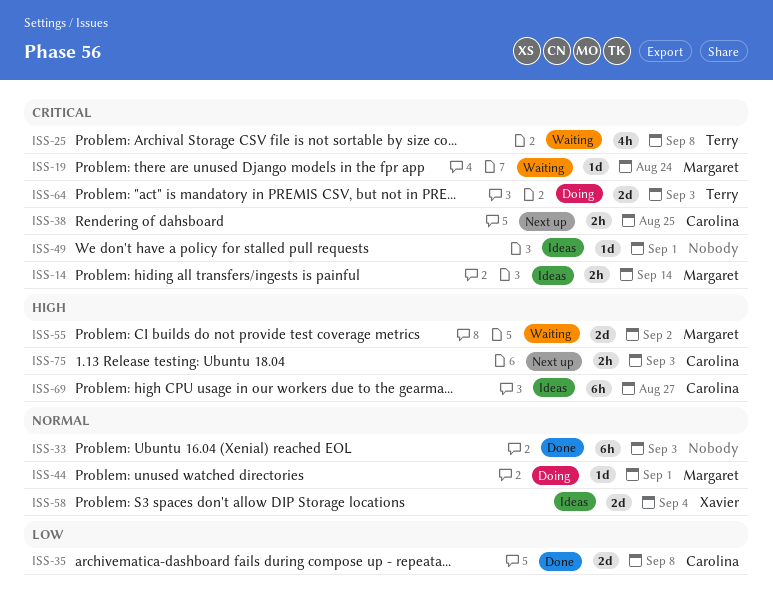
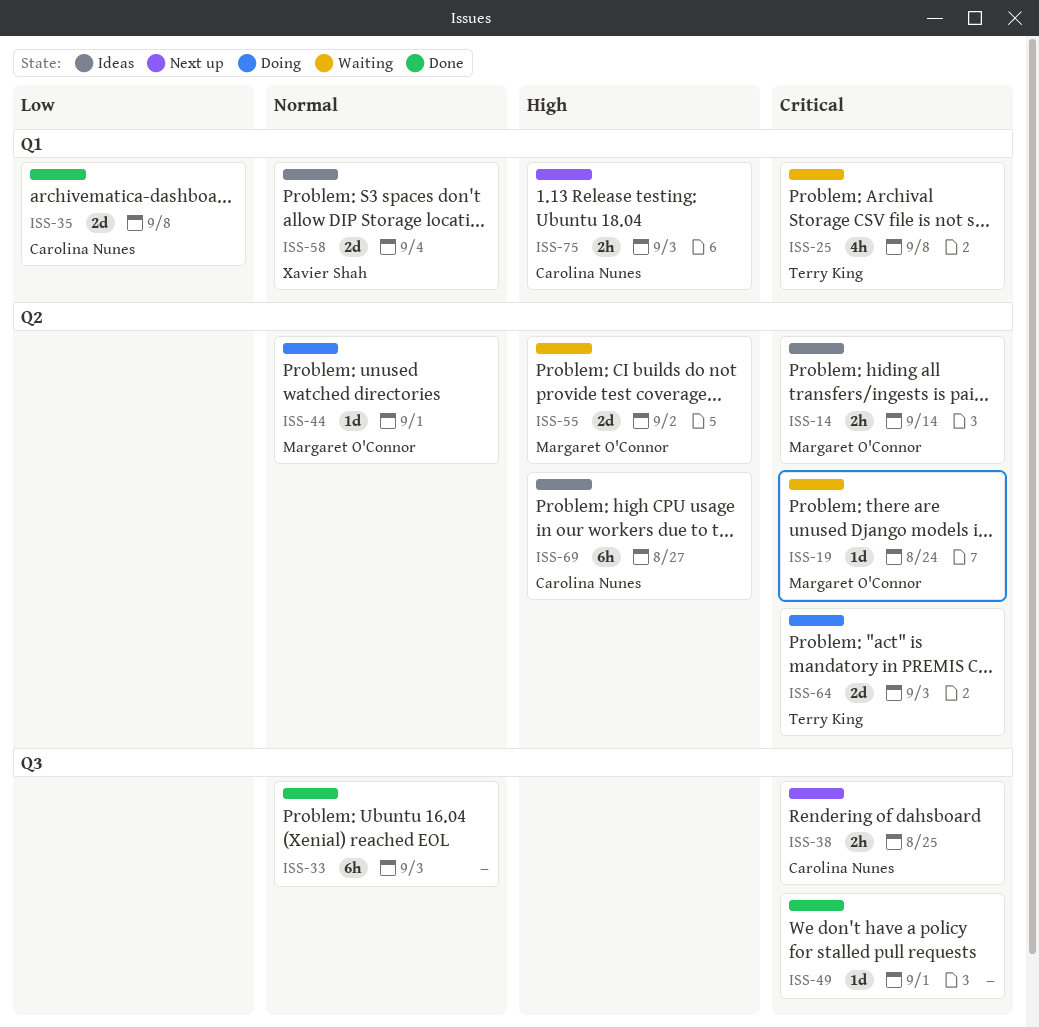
ISS-49, status: Ideas -> Done

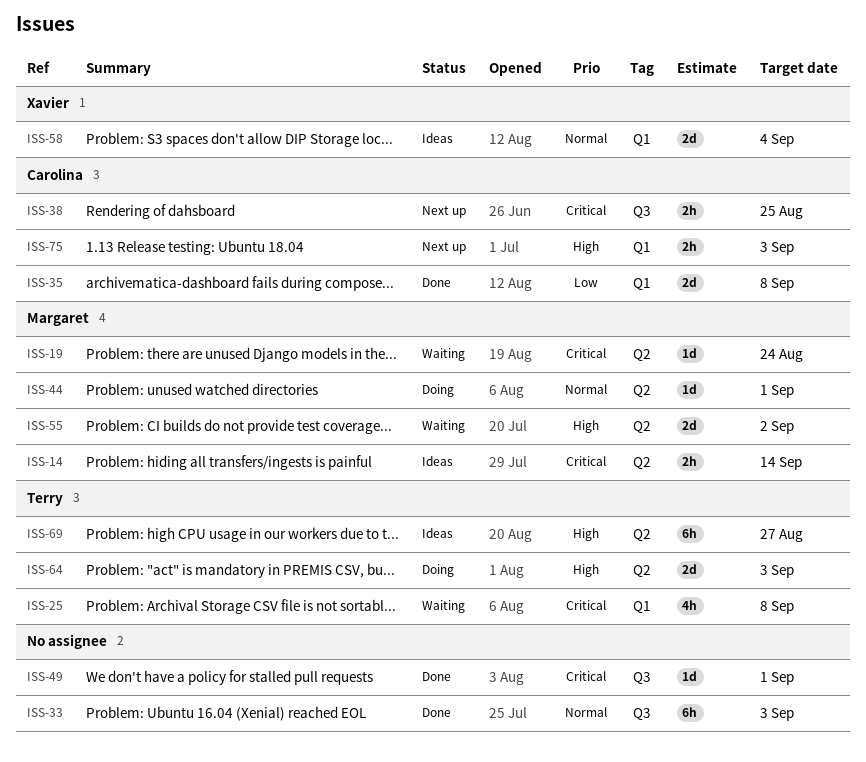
ISS-64, priority: Critical -> High
ISS-69, owner: Carolina Nunes -> Terry King

